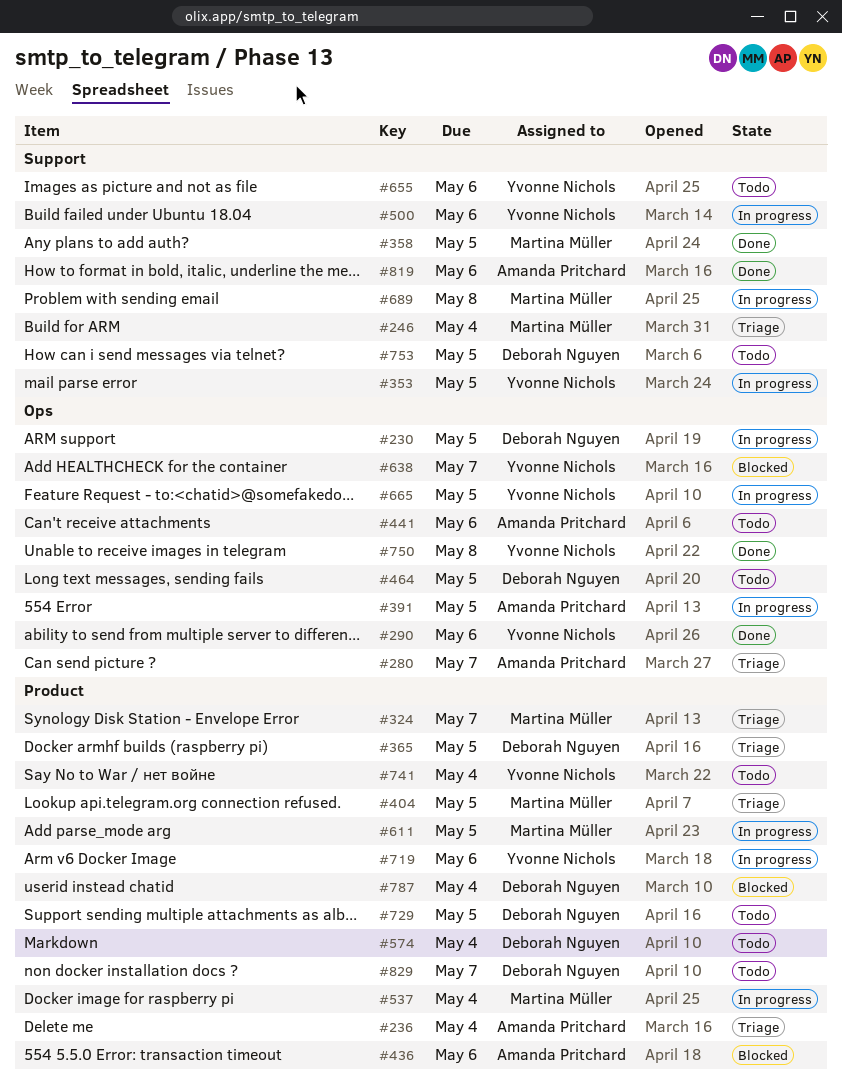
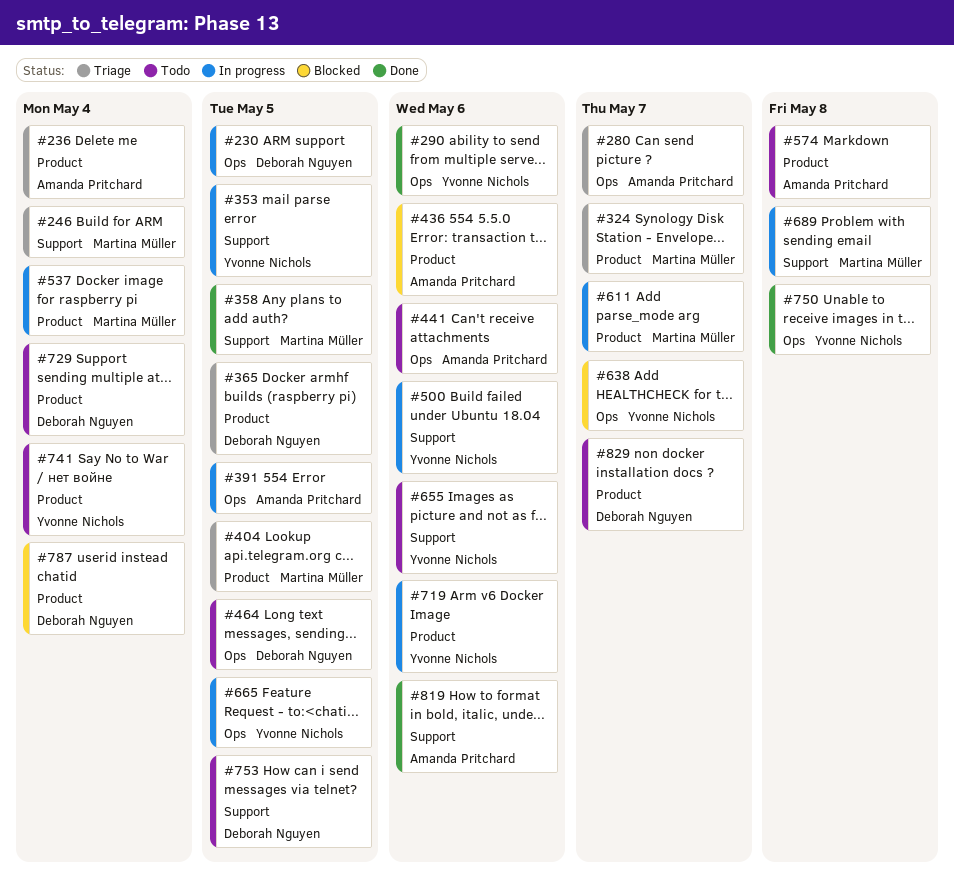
#574, owner: Deborah Nguyen -> Amanda Pritchard
#574, due: May 4 -> May 8
#611, due: May 5 -> May 7
#729, due: May 5 -> May 4

